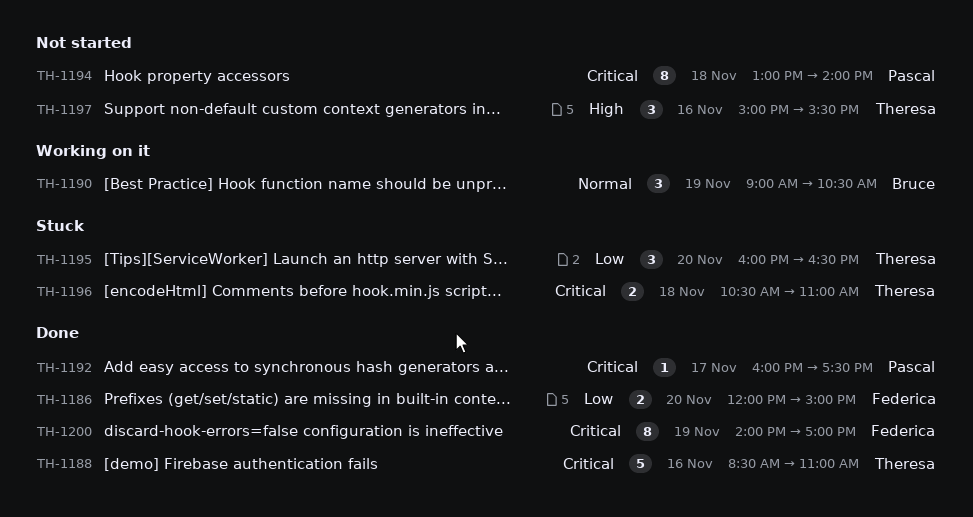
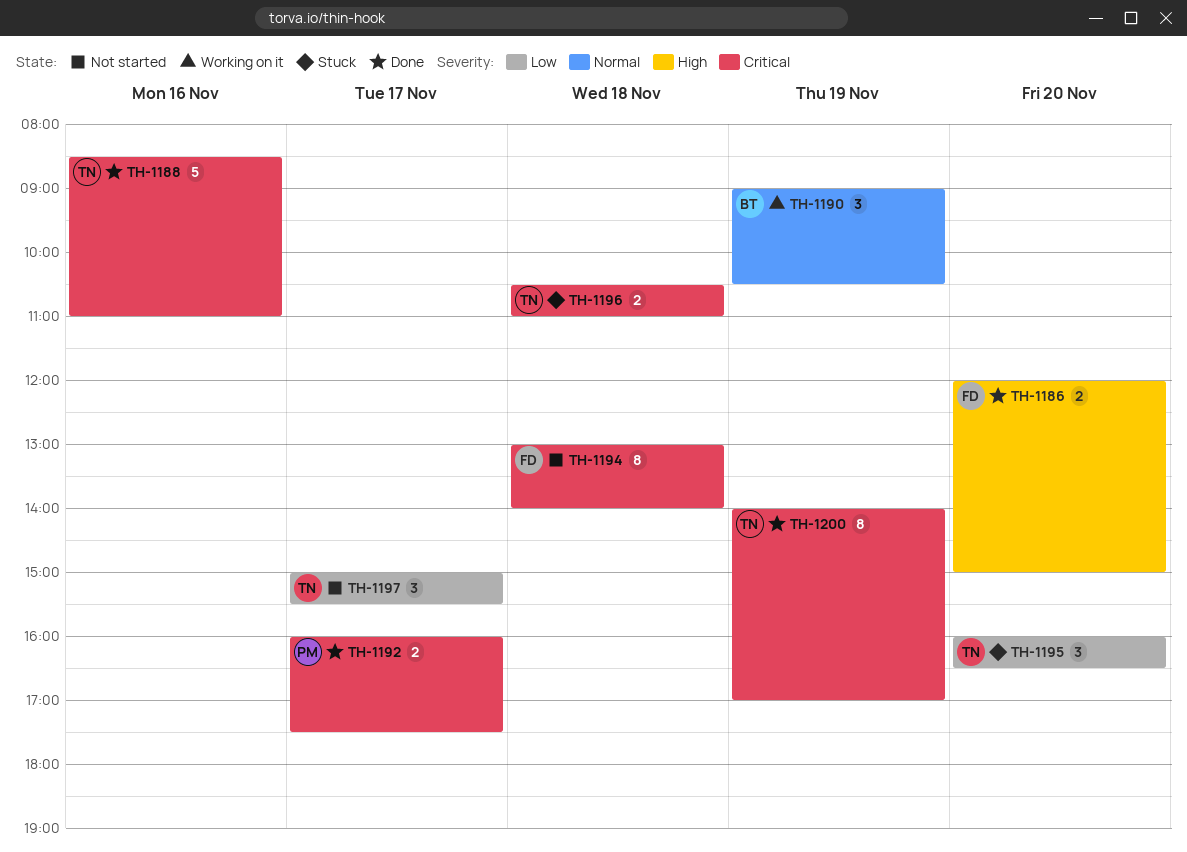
TH-1186, priority: Low -> High
TH-1192, estimate: 1 -> 2
TH-1194, owner: Pascal -> Federica
TH-1197, priority: High -> Low
TH-1197, day: Nov 16 -> Nov 17
TH-1200, owner: Federica -> Theresa

